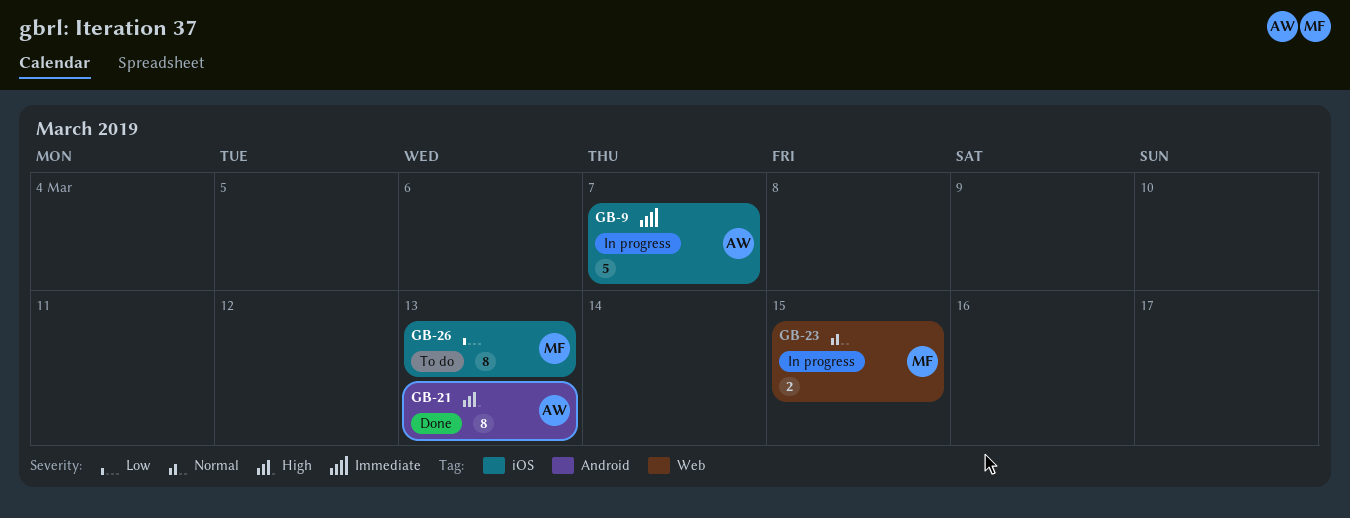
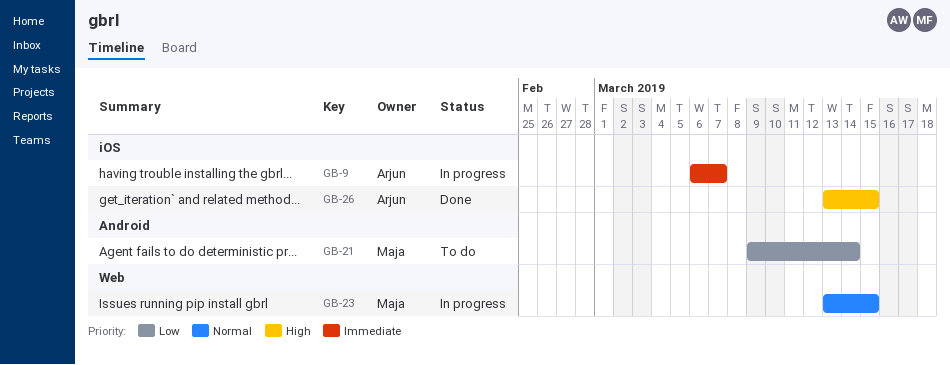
GB-21, status: Done -> To do
GB-21, owner: Arjun -> Maja
GB-21, priority: High -> Low
GB-21, due: Mar 13 -> Mar 14
GB-26, status: To do -> Done
GB-26, owner: Maja -> Arjun
GB-26, priority: Low -> High
GB-26, due: Mar 13 -> Mar 15

